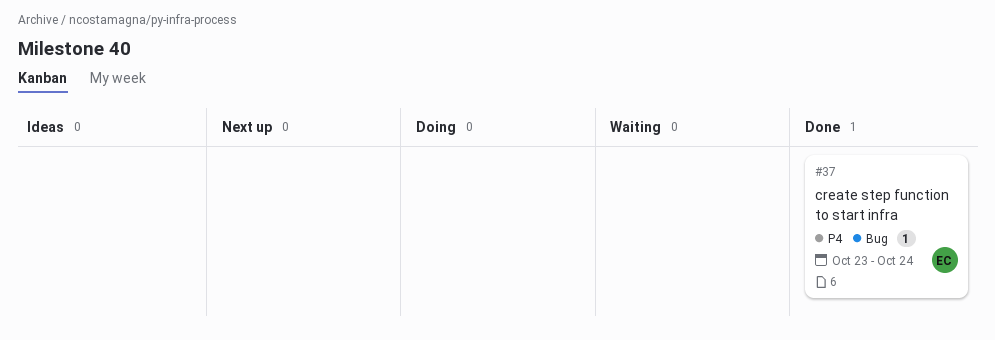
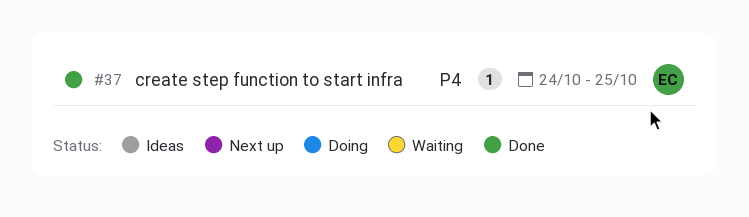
#37, start: Oct 23 -> Oct 24
#37, due: Oct 24 -> Oct 25

